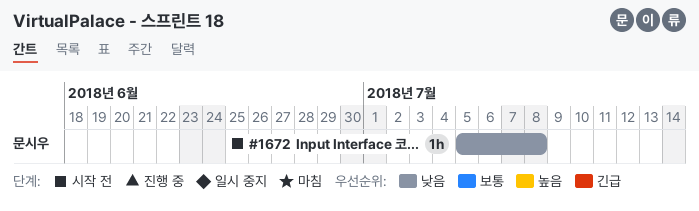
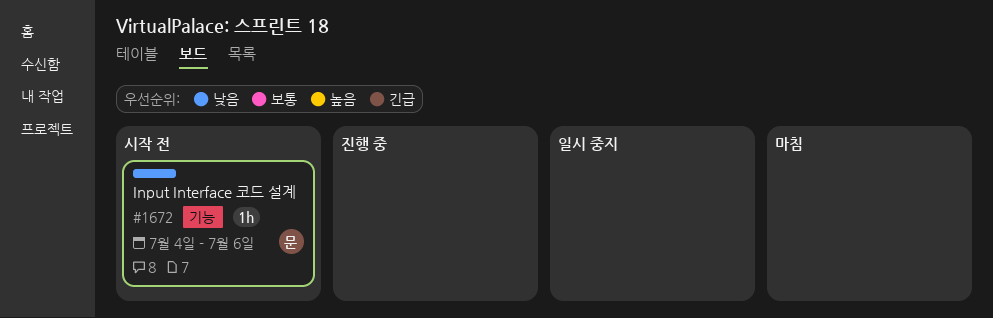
#1672, start: Jul 5 -> Jul 4
#1672, due: Jul 8 -> Jul 6

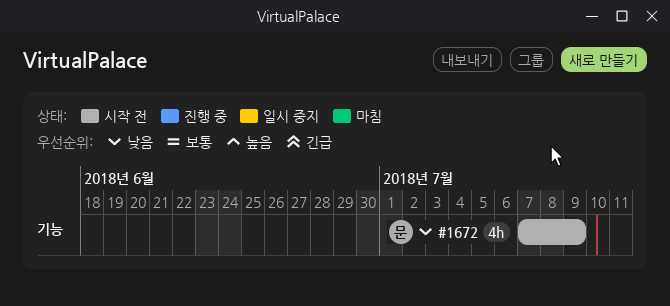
#1672, estimate: 1h -> 4h
#1672, start: Jul 4 -> Jul 7
#1672, due: Jul 6 -> Jul 9

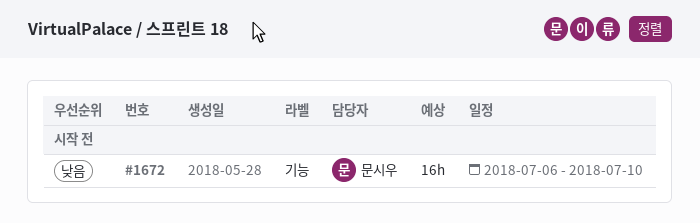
#1672, estimate: 4h -> 16h
#1672, start: Jul 7 -> Jul 6
#1672, due: Jul 9 -> Jul 10

